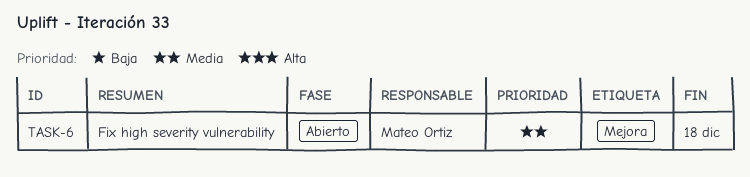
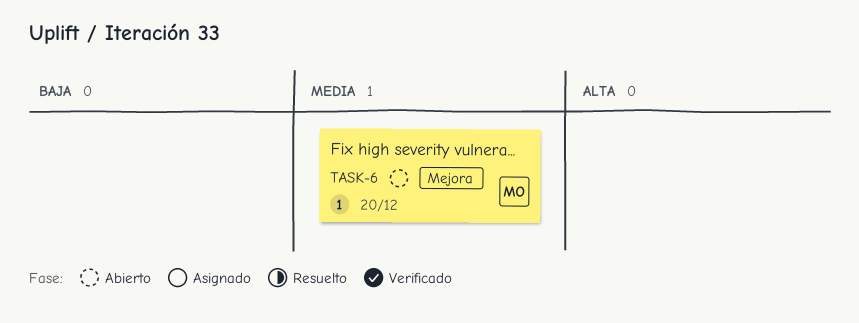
TASK-6, due: Dec 18 -> Dec 20

